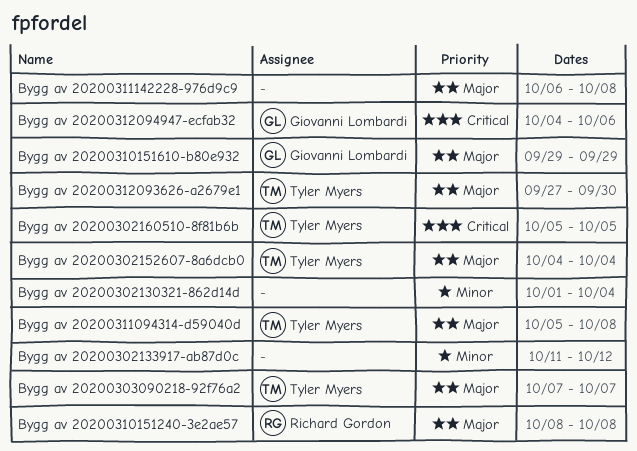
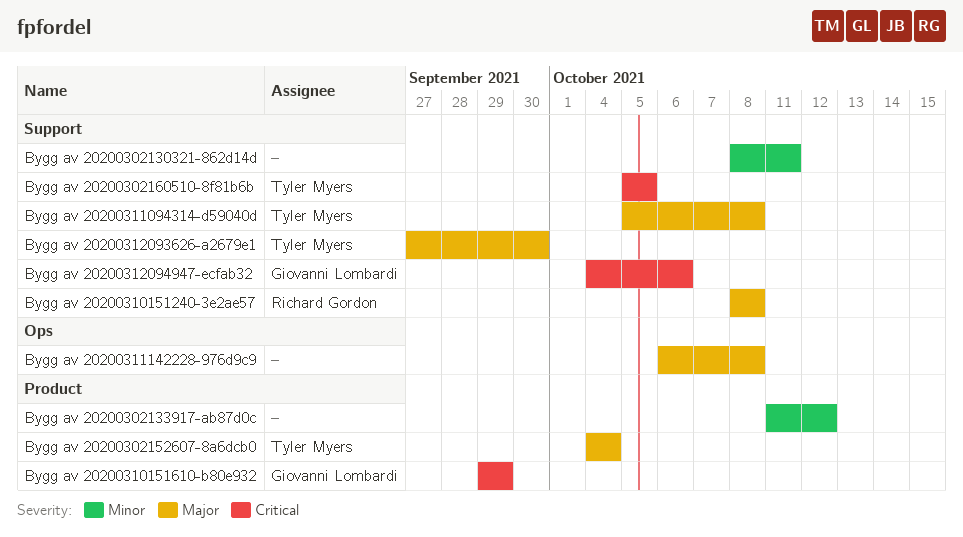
Bygg av 20200302130321-862d14d, start: Oct 1 -> Oct 8
Bygg av 20200302130321-862d14d, due: Oct 4 -> Oct 11
Bygg av 20200303090218-92f76a2: present -> none
Bygg av 20200310151610-b80e932, priority: Major -> Critical

